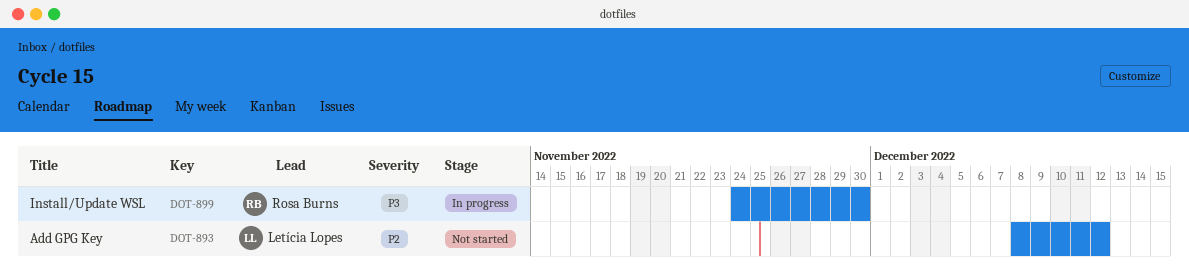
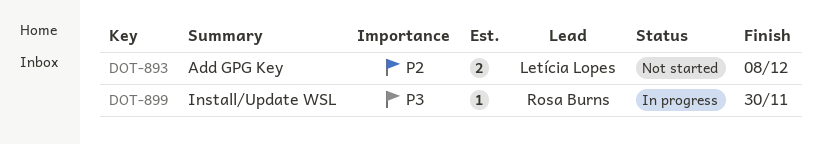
DOT-893, due: Dec 12 -> Dec 8

